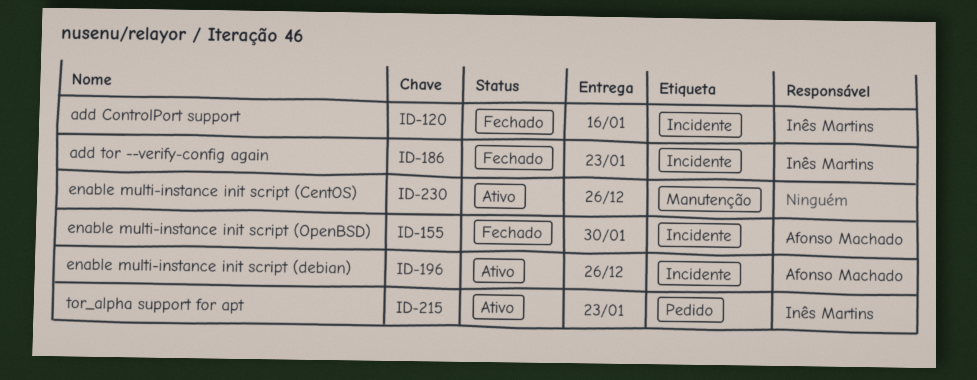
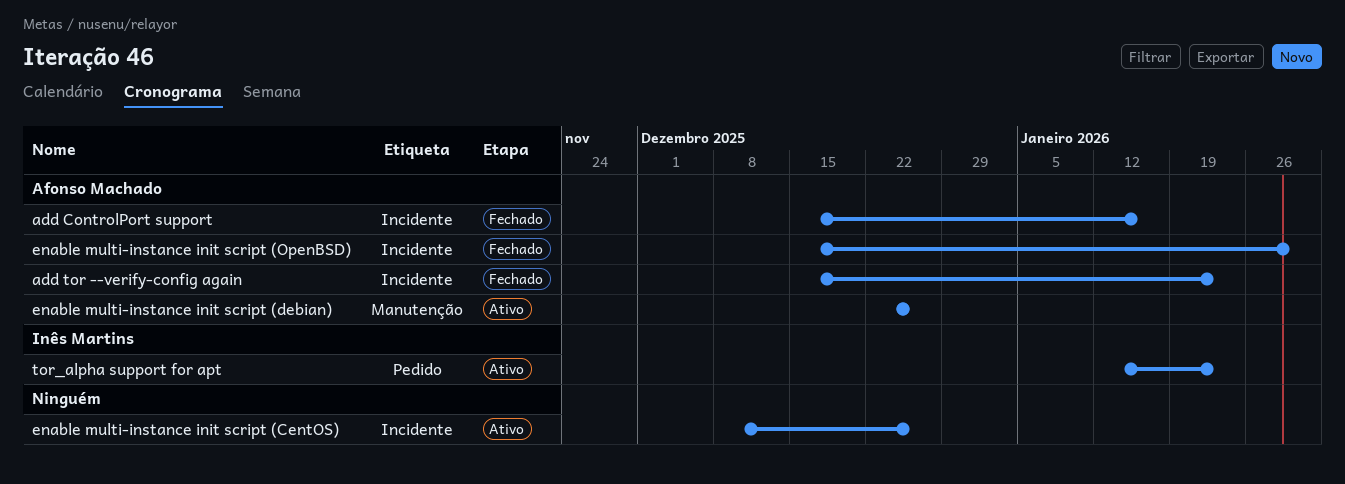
add ControlPort support, owner: Inês Martins -> Afonso Machado
add tor --verify-config again, owner: Inês Martins -> Afonso Machado
enable multi-instance init script (CentOS), label: Manutenção -> Incidente
enable multi-instance init script (debian), label: Incidente -> Manutenção

